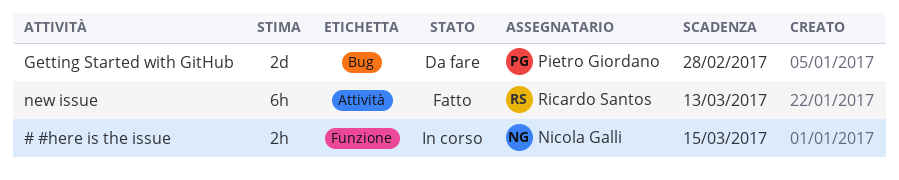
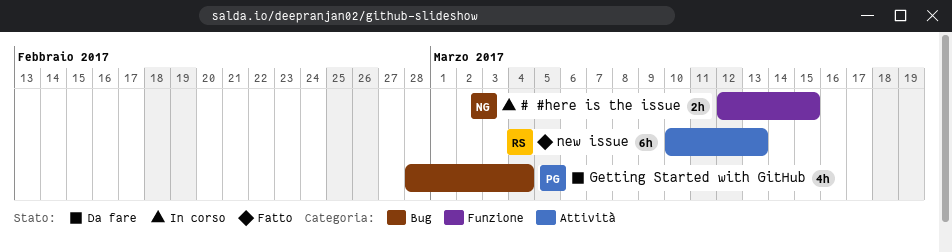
Getting Started with GitHub, estimate: 2d -> 4h
Getting Started with GitHub, due: Feb 28 -> Mar 4

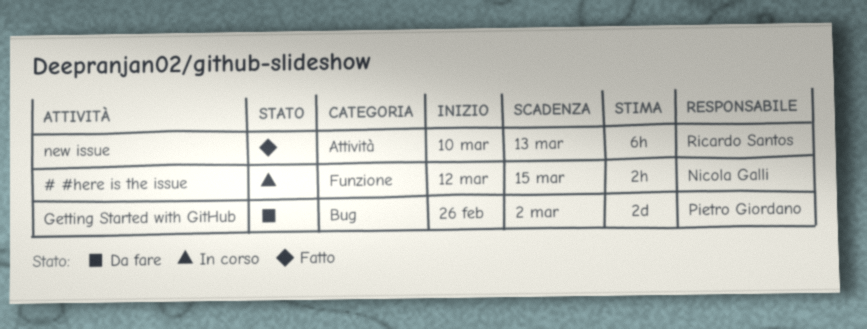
Getting Started with GitHub, estimate: 4h -> 2d
Getting Started with GitHub, start: Feb 28 -> Feb 26
Getting Started with GitHub, due: Mar 4 -> Mar 2

